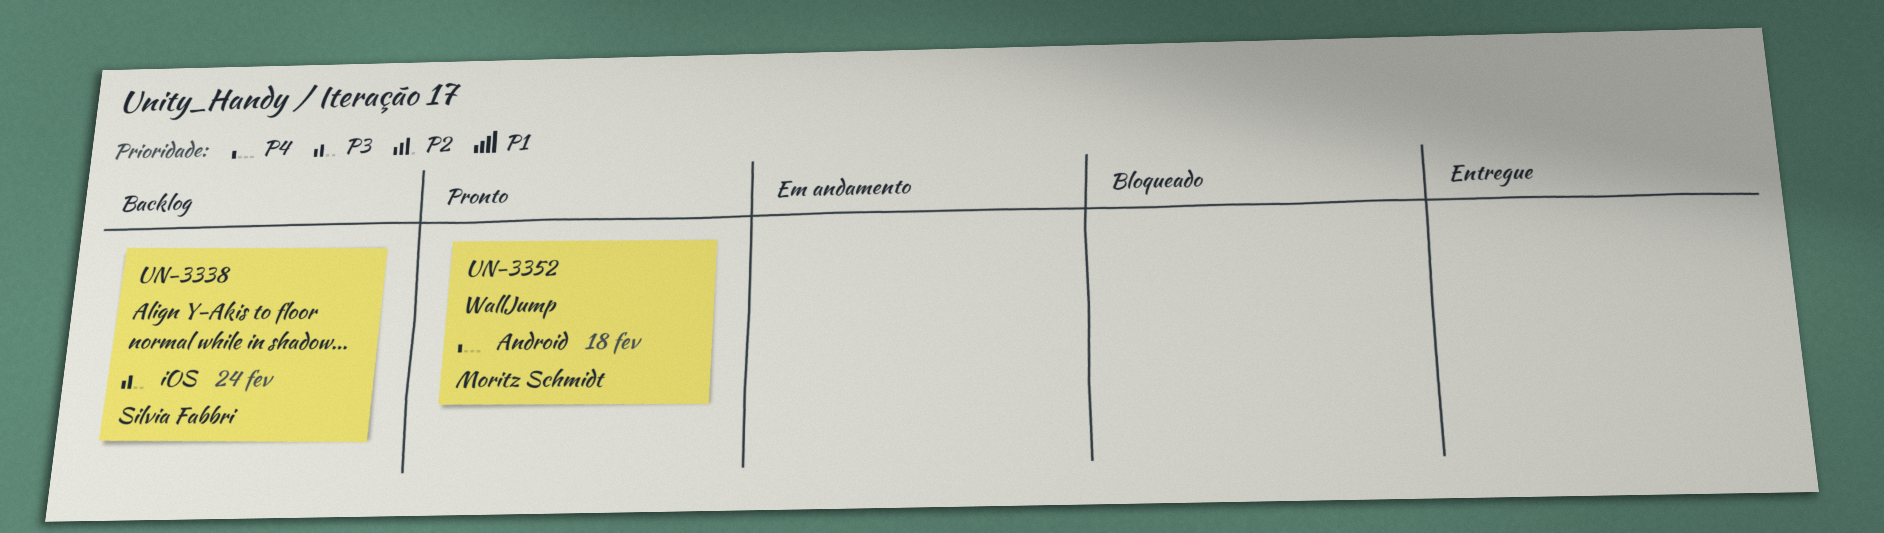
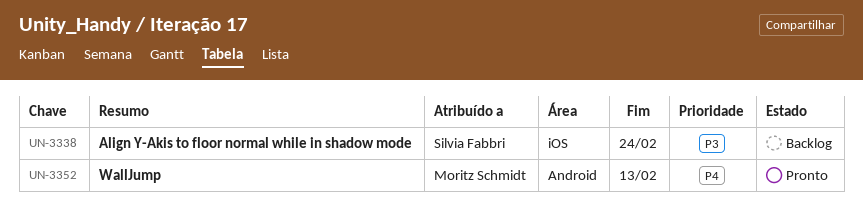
UN-3352, due: Feb 18 -> Feb 13

